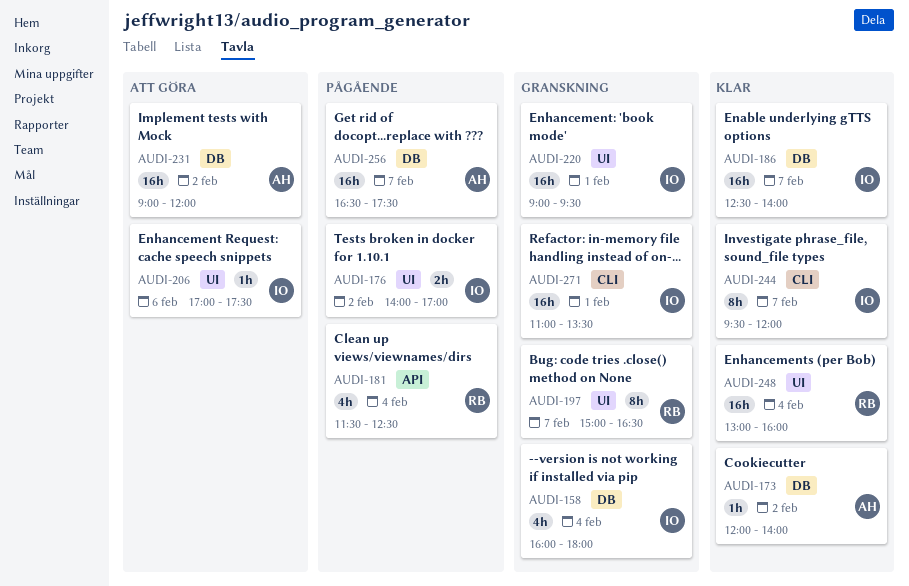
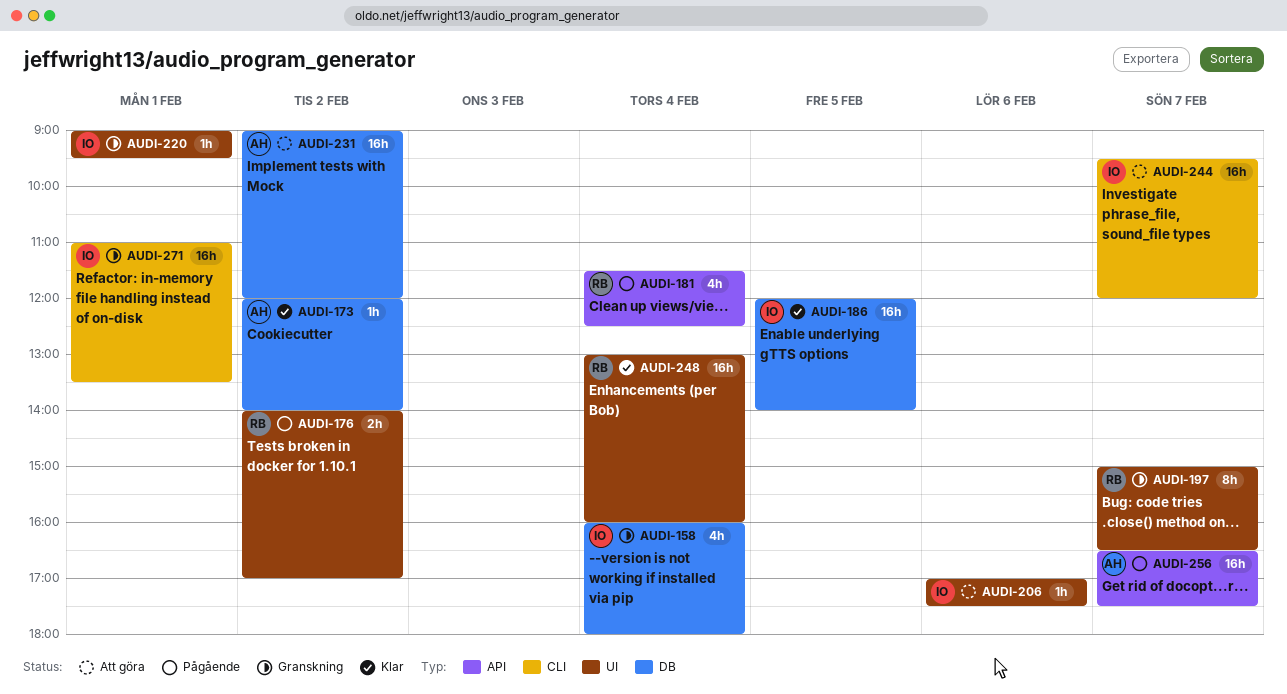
AUDI-176, owner: IO -> RB
AUDI-186, day: Feb 7 -> Feb 5
AUDI-186, begins: 12:30 -> 12:00
AUDI-220, estimate: 16h -> 1h
AUDI-244, status: Klar -> Att göra
AUDI-244, estimate: 8h -> 16h
AUDI-256, label: DB -> API

